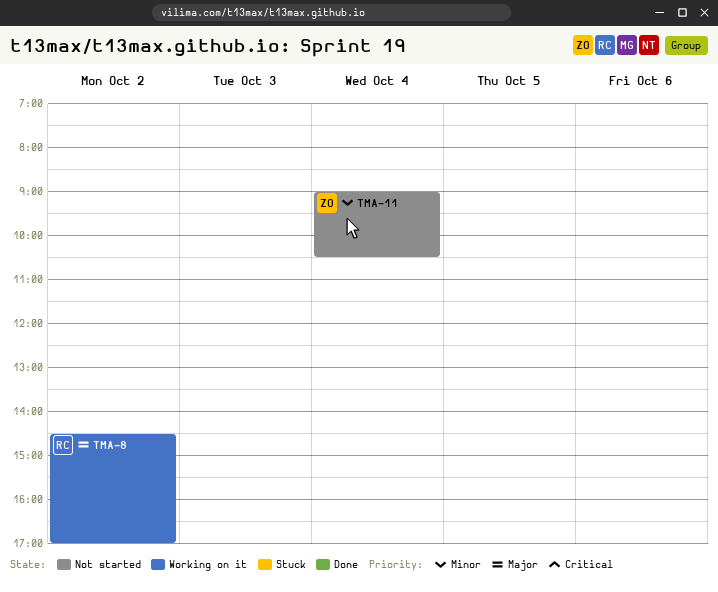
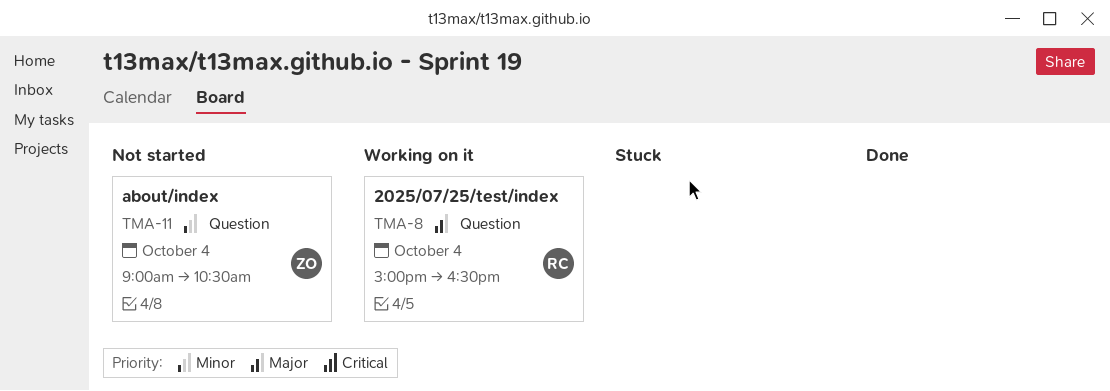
TMA-8, day: Oct 2 -> Oct 4
TMA-8, begins: 14:30 -> 15:00
TMA-8, ends: 17:00 -> 16:30

